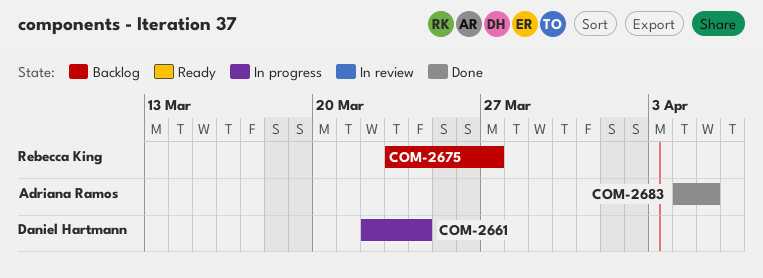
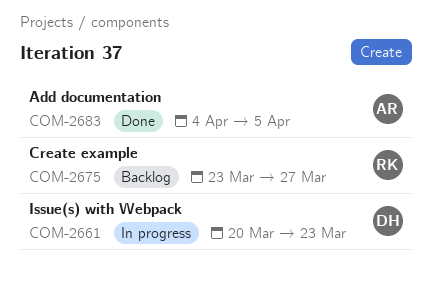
COM-2661, start: Mar 22 -> Mar 20
COM-2661, due: Mar 24 -> Mar 23

